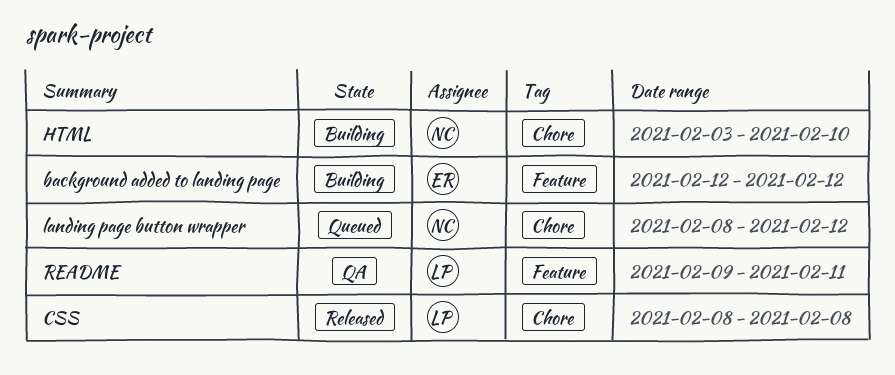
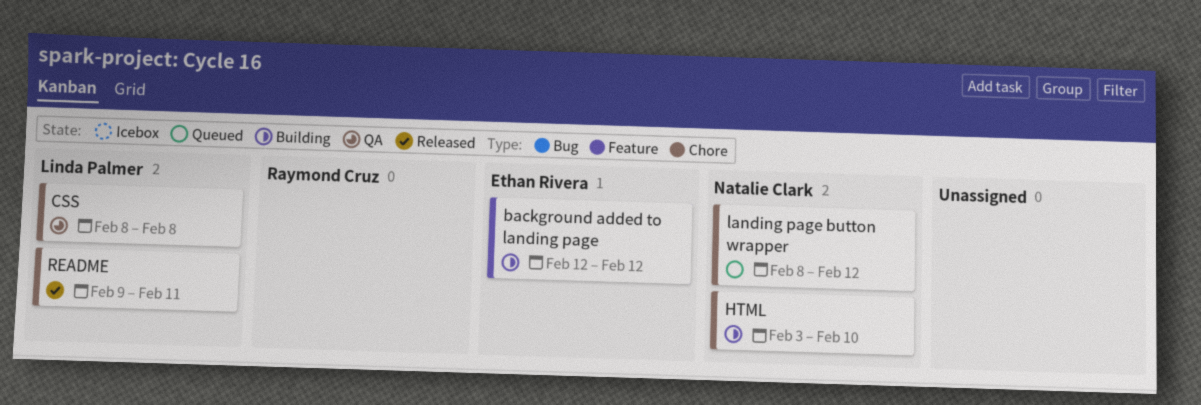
CSS, status: Released -> QA
README, status: QA -> Released
README, label: Feature -> Chore

